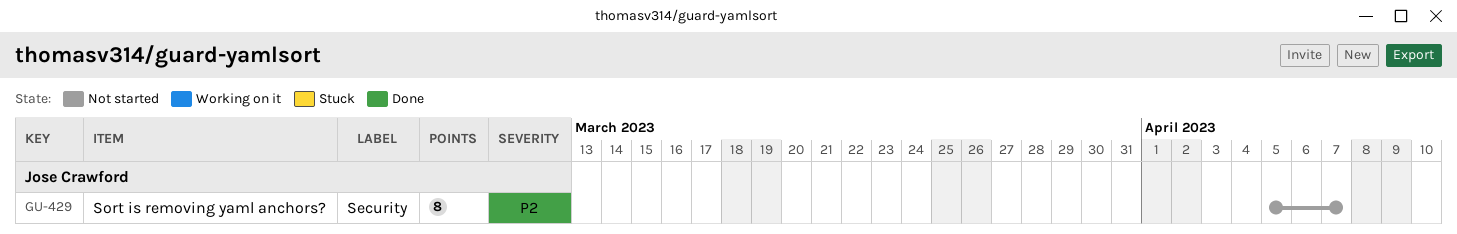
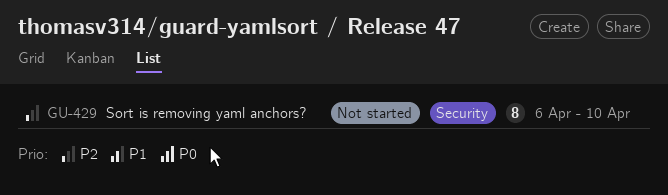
GU-429, start: Apr 5 -> Apr 6
GU-429, due: Apr 7 -> Apr 10

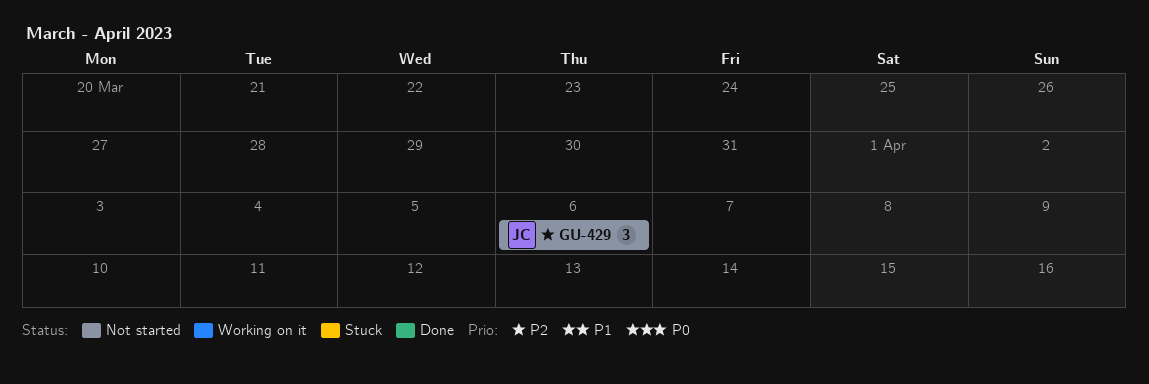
GU-429, estimate: 8 -> 3
GU-429, due: Apr 10 -> Apr 6

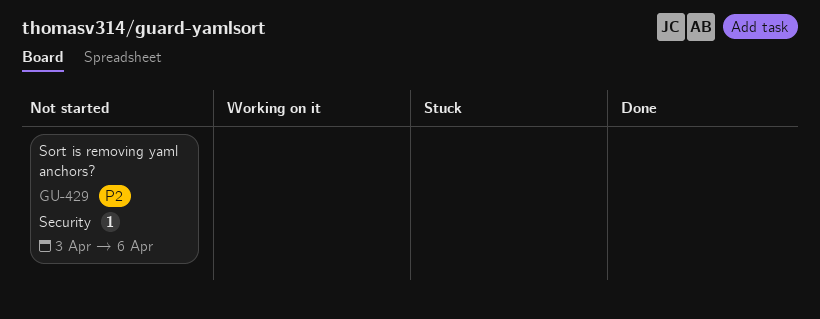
GU-429, estimate: 3 -> 1
GU-429, start: Apr 6 -> Apr 3

